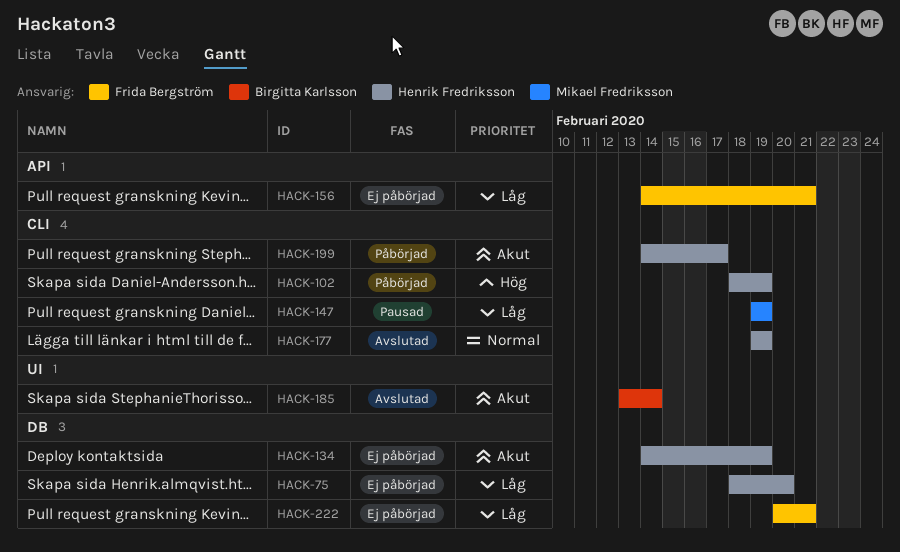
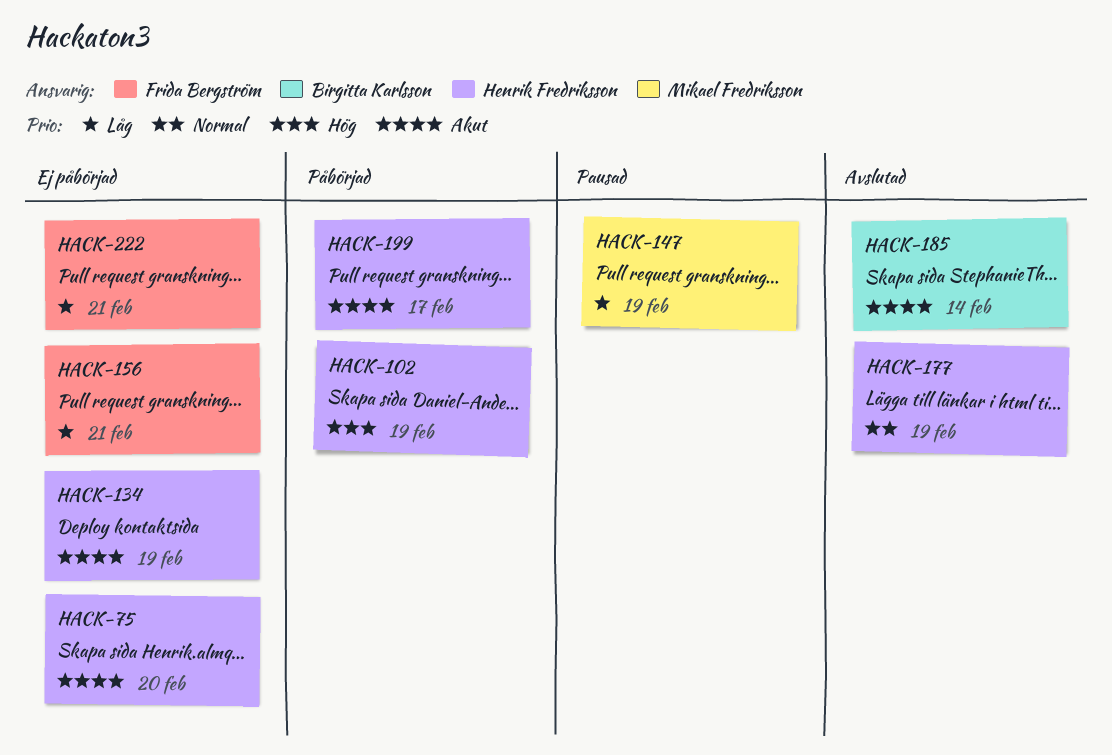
HACK-75, priority: Låg -> Akut

